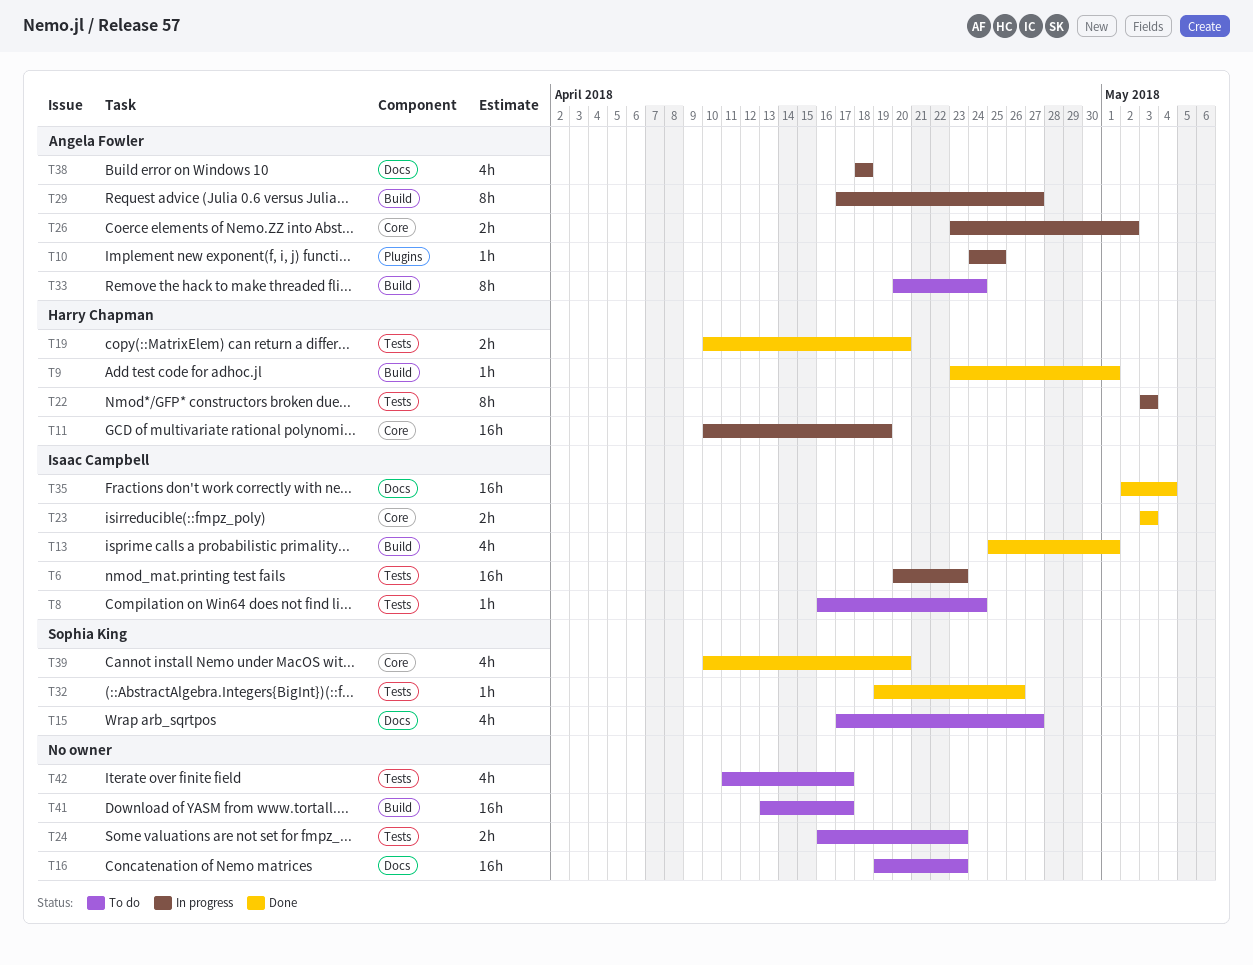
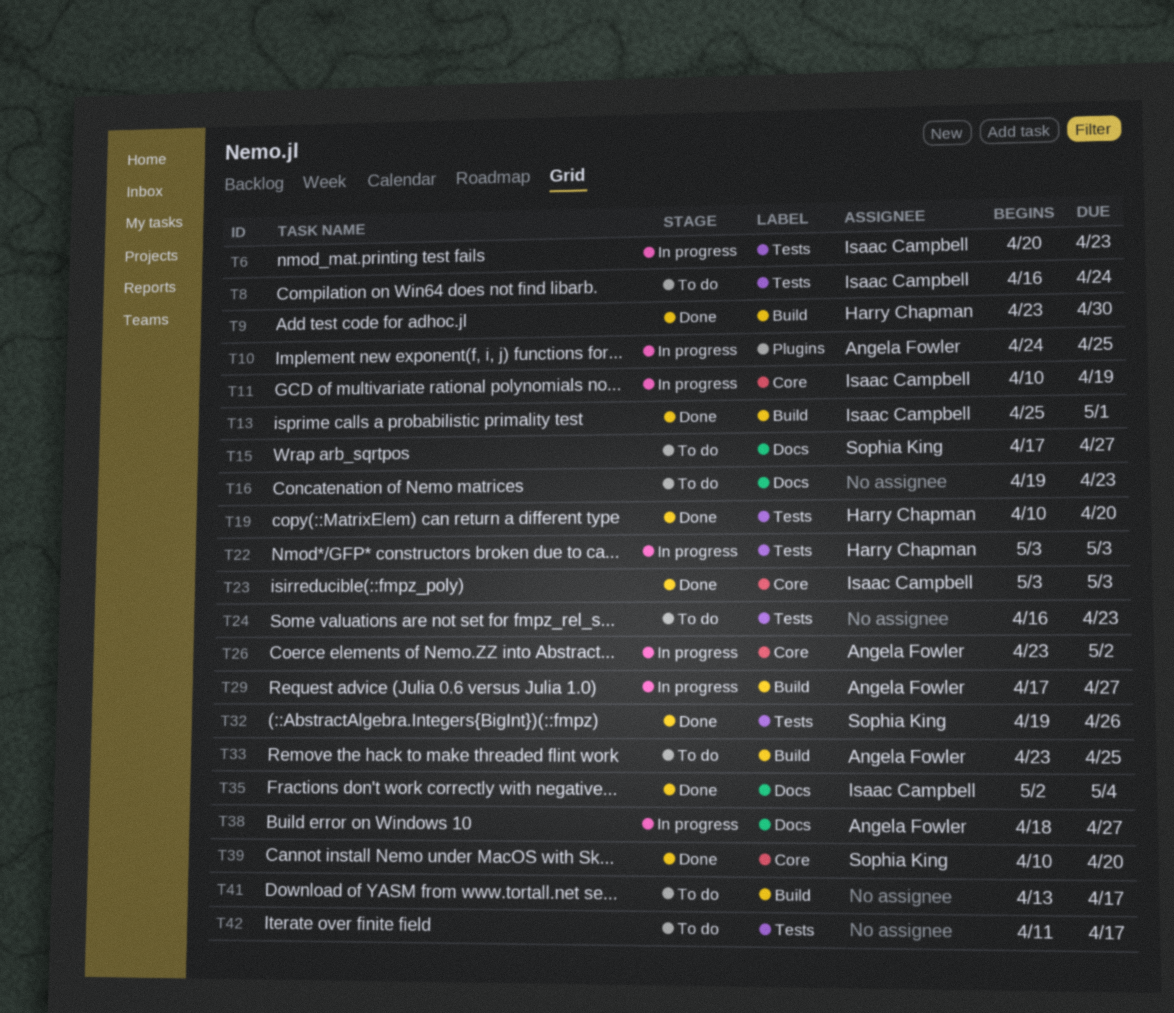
T9, due: May 1 -> Apr 30
T11, owner: Harry Chapman -> Isaac Campbell
T33, start: Apr 20 -> Apr 23
T33, due: Apr 24 -> Apr 25
T38, due: Apr 18 -> Apr 27

